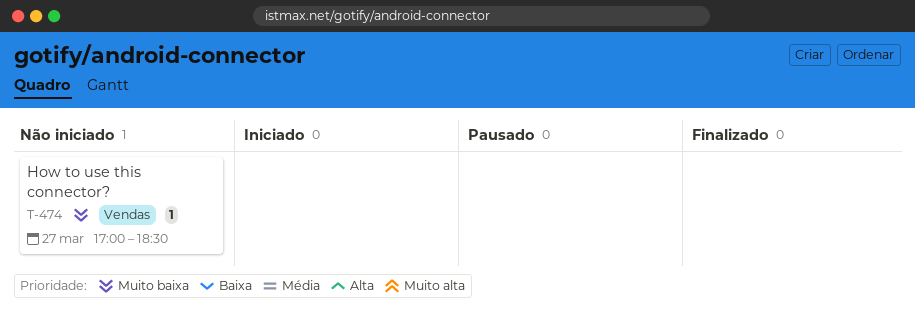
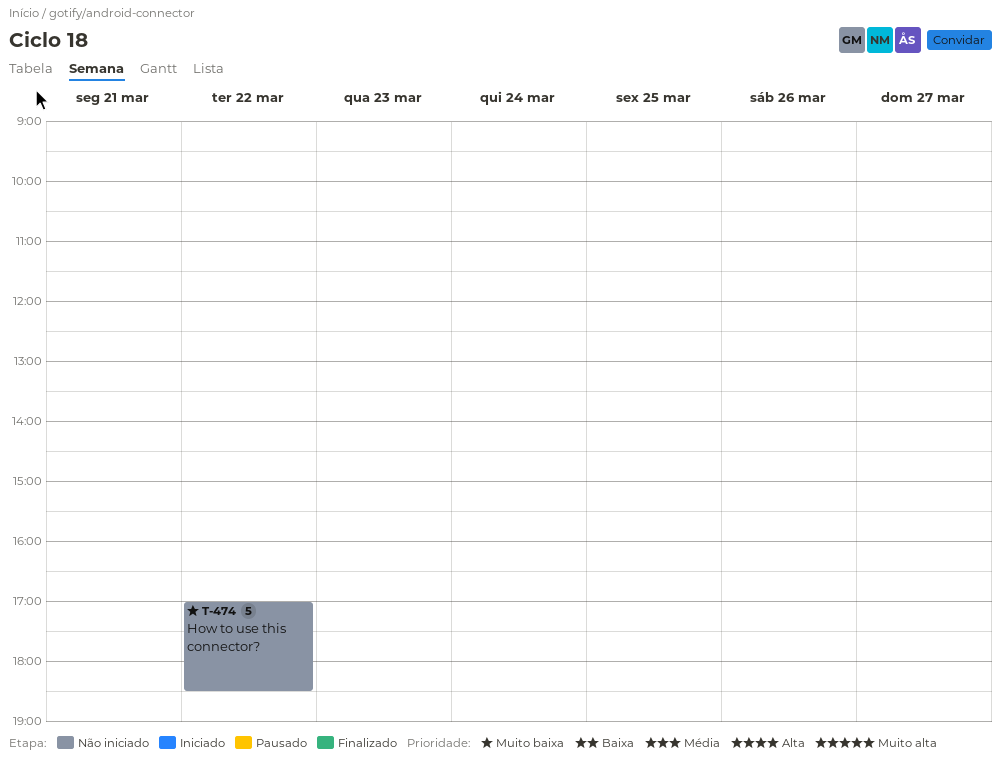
T-474, estimate: 1 -> 5
T-474, day: Mar 27 -> Mar 22

